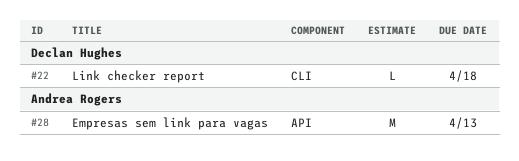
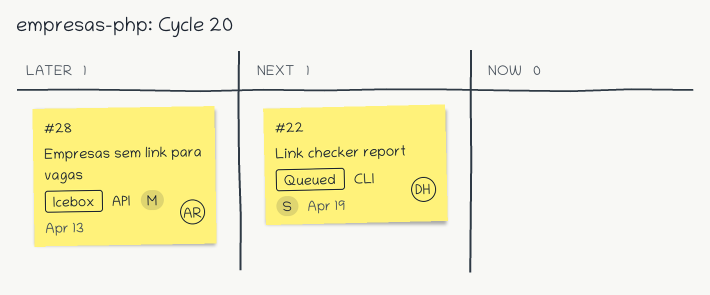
#22, estimate: L -> S
#22, due: Apr 18 -> Apr 19

